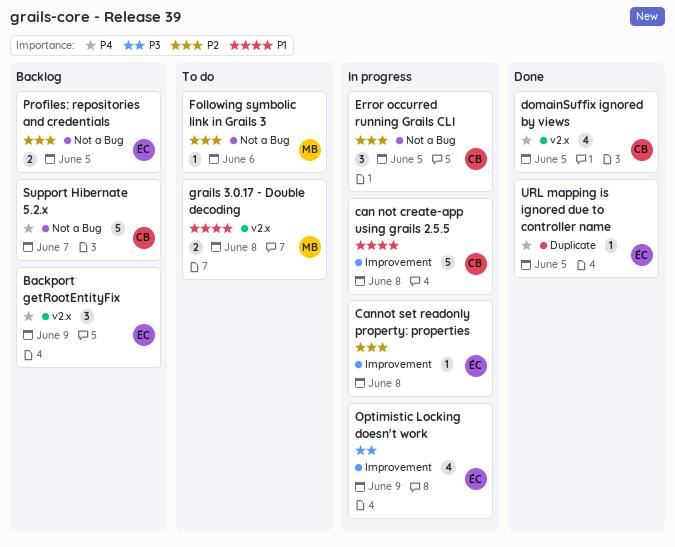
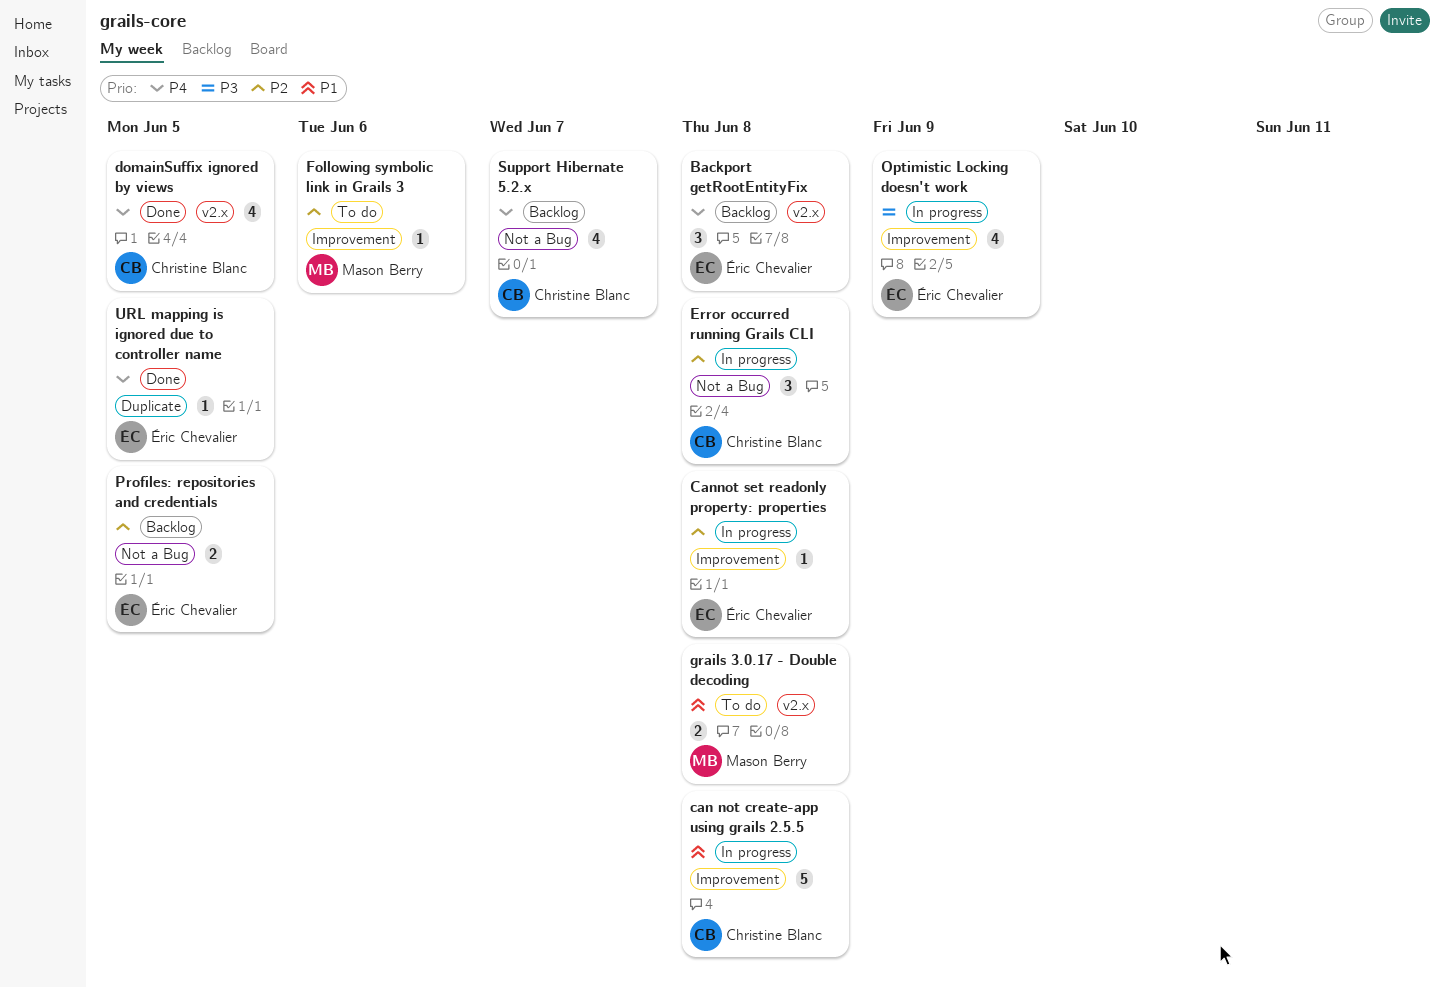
Backport getRootEntityFix, due: Jun 9 -> Jun 8
Error occurred running Grails CLI, due: Jun 5 -> Jun 8
Following symbolic link in Grails 3, label: Not a Bug -> Improvement
Support Hibernate 5.2.x, estimate: 5 -> 4

